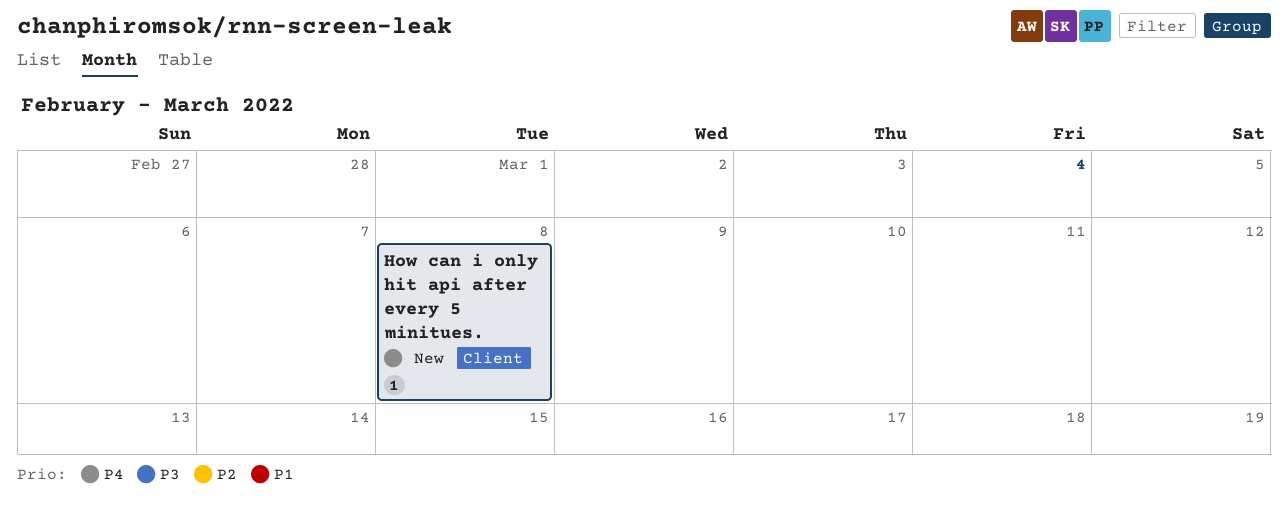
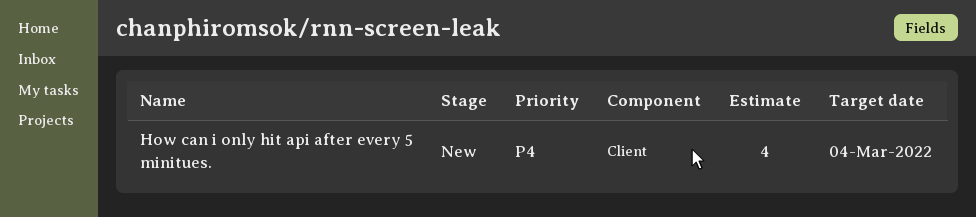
How can i only hit api after every 5 minitues., estimate: 1 -> 4
How can i only hit api after every 5 minitues., due: Mar 8 -> Mar 4

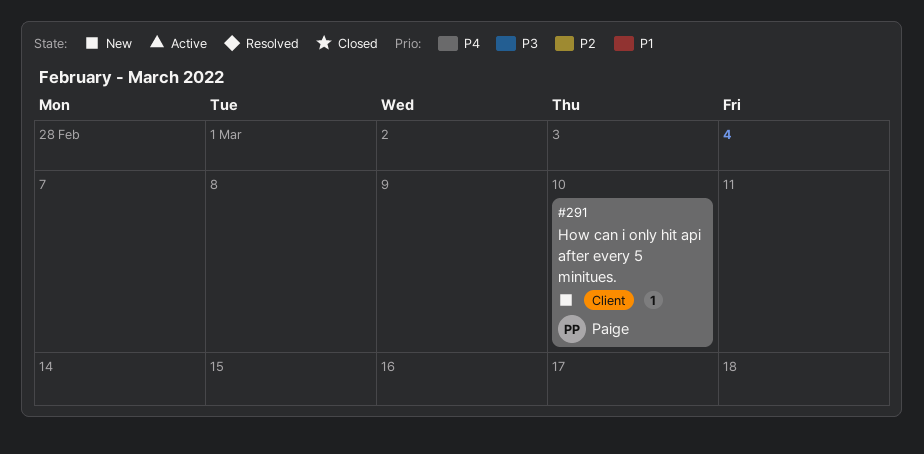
How can i only hit api after every 5 minitues., estimate: 4 -> 1
How can i only hit api after every 5 minitues., due: Mar 4 -> Mar 10

